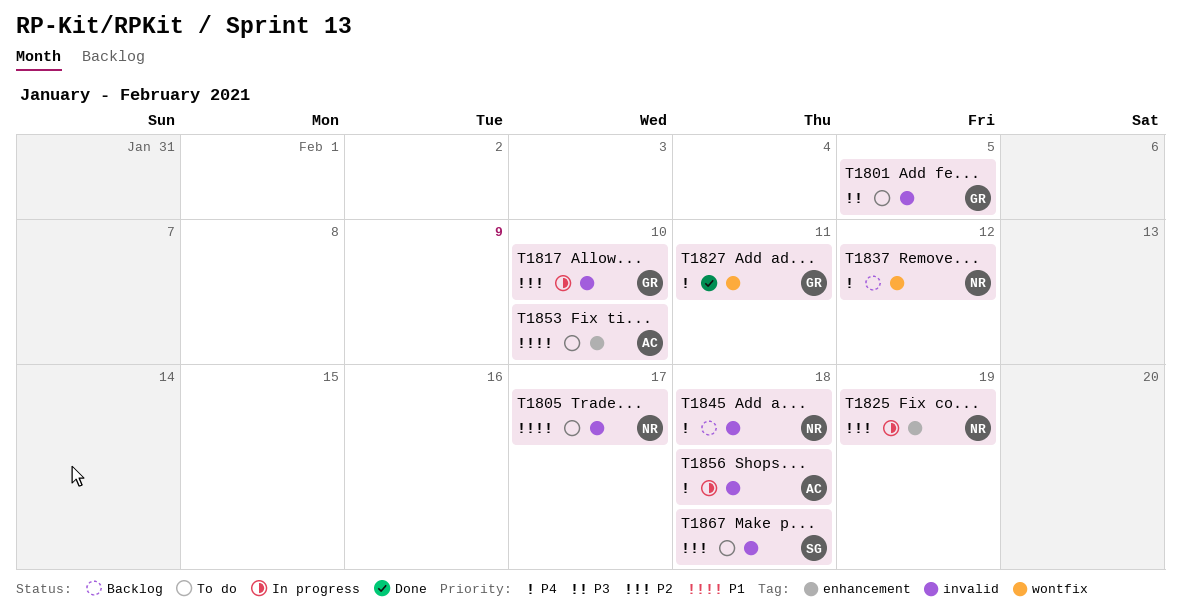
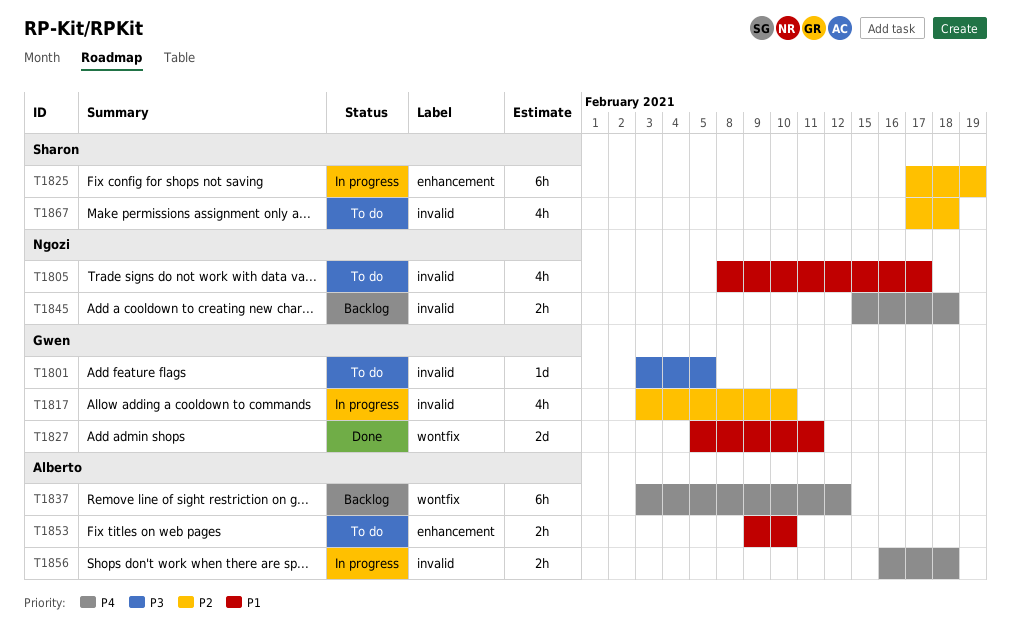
T1825, owner: Ngozi -> Sharon
T1827, priority: P4 -> P1
T1837, owner: Ngozi -> Alberto

